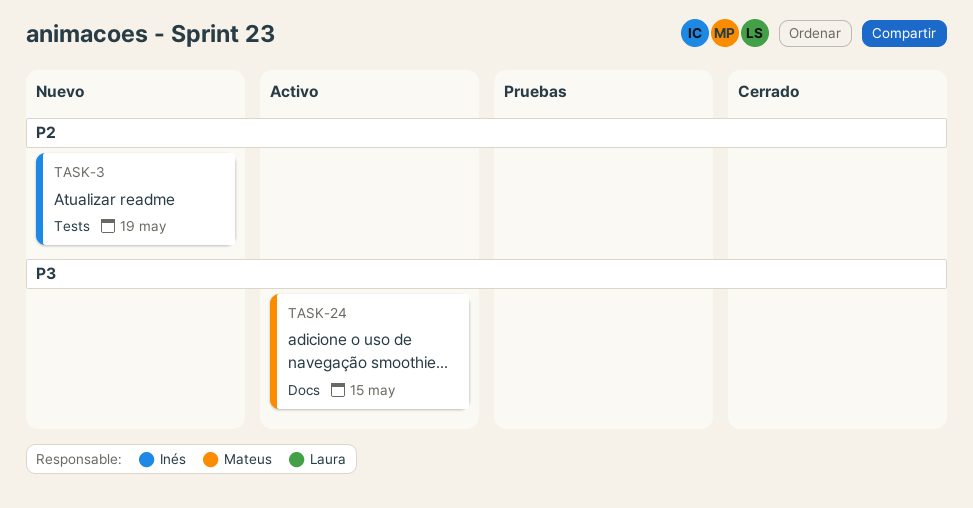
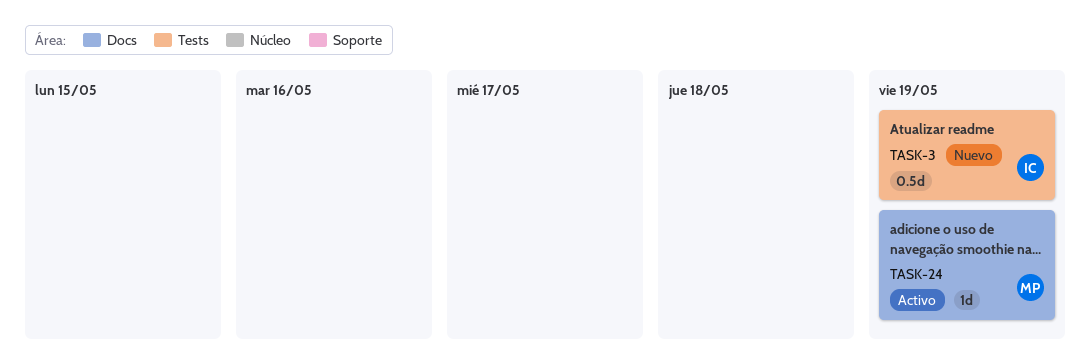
TASK-24, due: May 15 -> May 19

